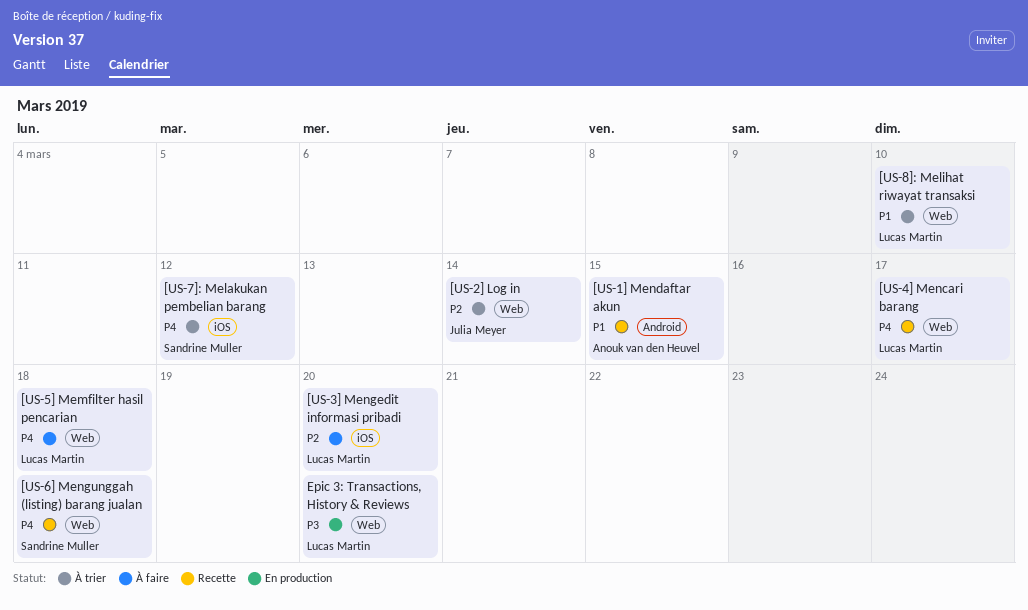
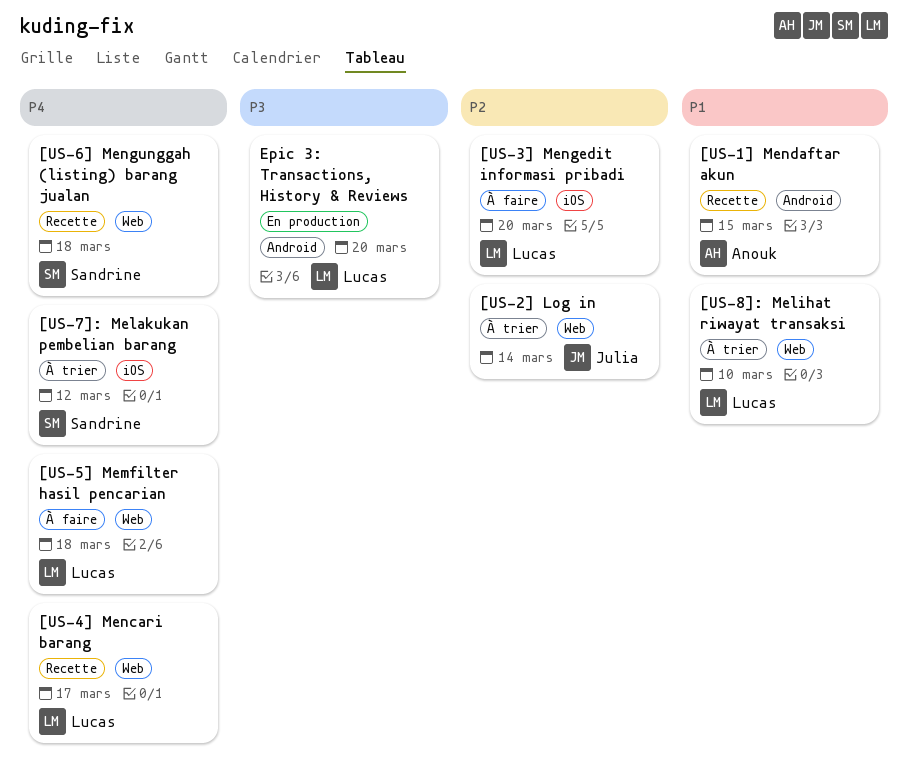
Epic 3: Transactions, History & Reviews, label: Web -> Android

